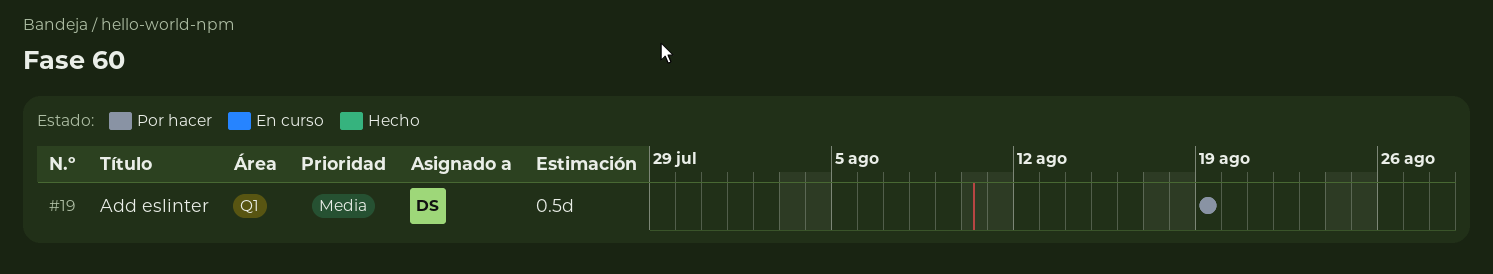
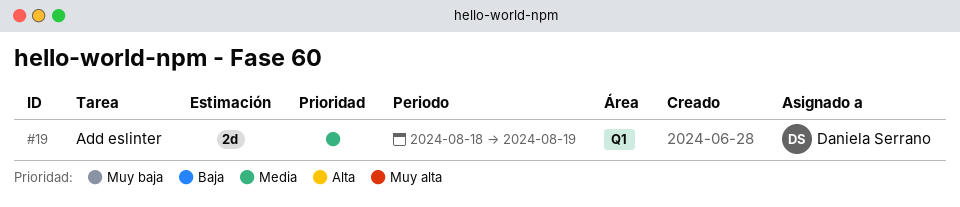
#19, estimate: 0.5d -> 2d
#19, start: Aug 19 -> Aug 18

